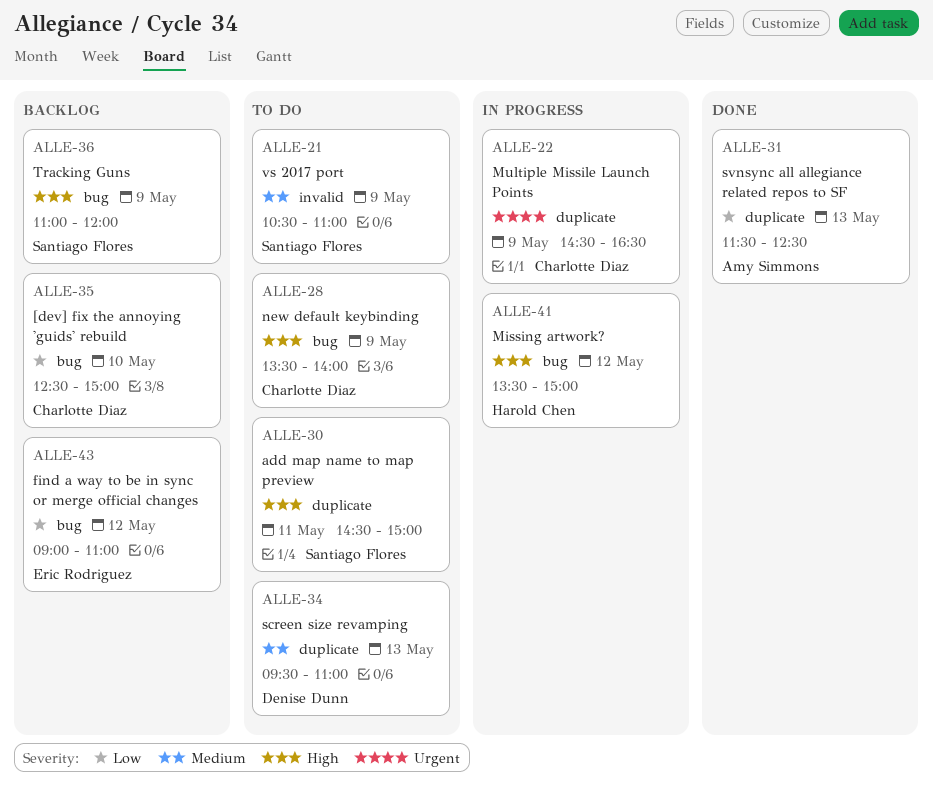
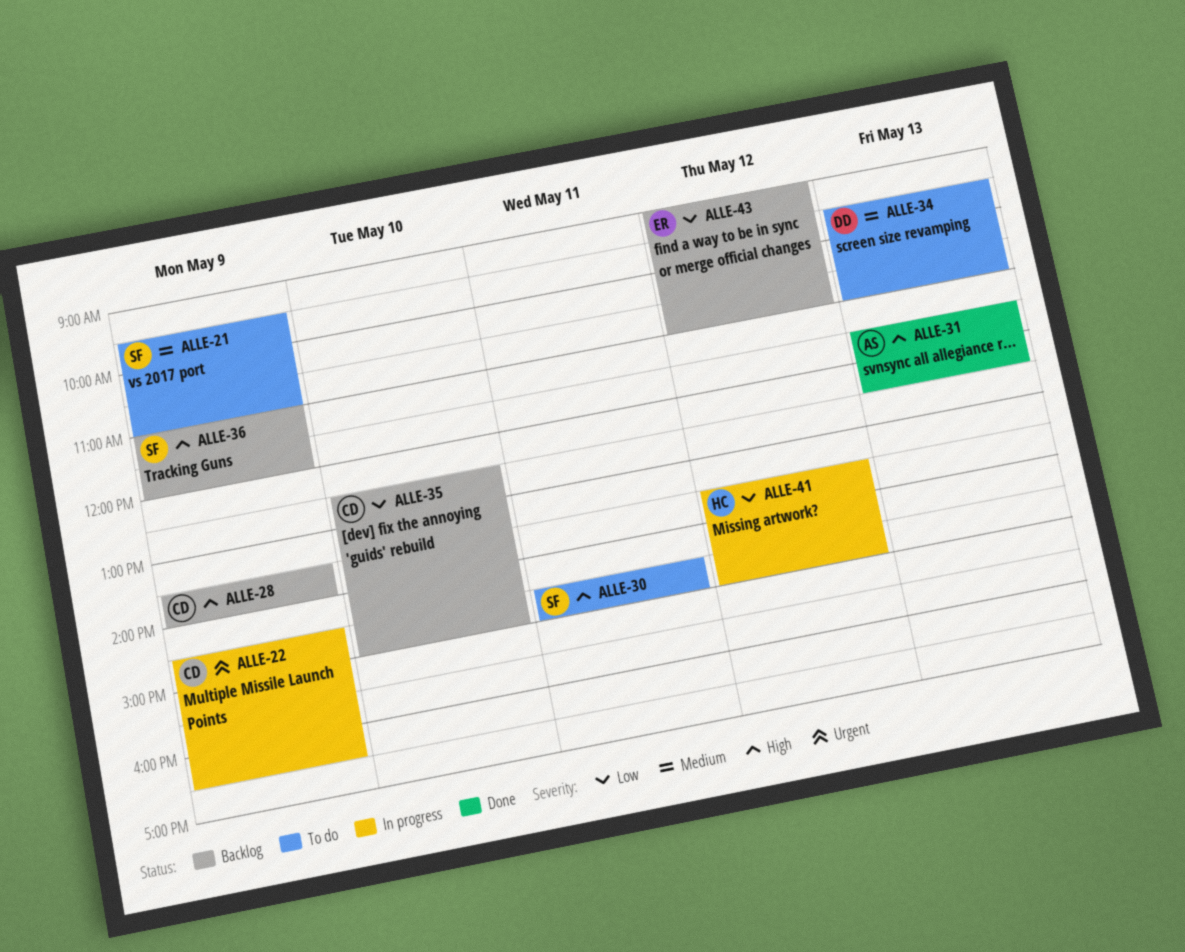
ALLE-21, begins: 10:30 -> 09:30
ALLE-28, status: To do -> Backlog
ALLE-31, priority: Low -> High
ALLE-41, priority: High -> Low

